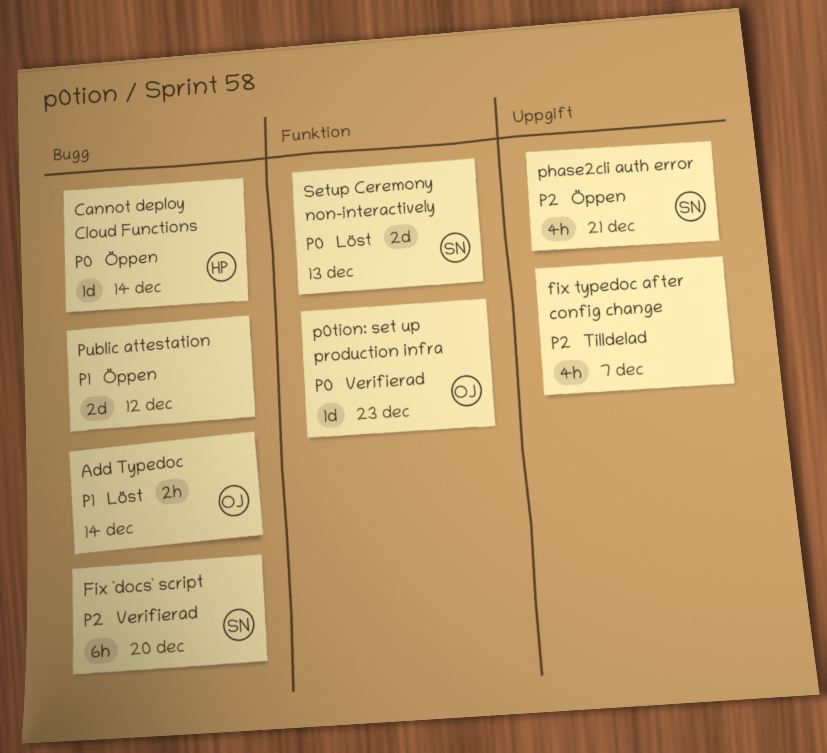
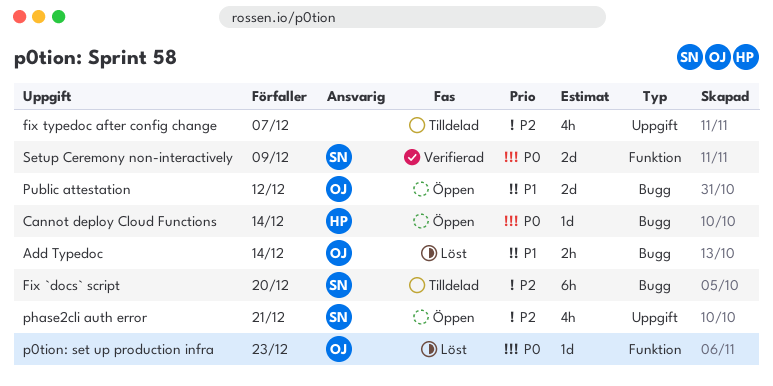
Fix `docs` script, status: Verifierad -> Tilldelad
p0tion: set up production infra, status: Verifierad -> Löst
Public attestation, owner: none -> OJ
Setup Ceremony non-interactively, status: Löst -> Verifierad
Setup Ceremony non-interactively, due: Dec 13 -> Dec 9

